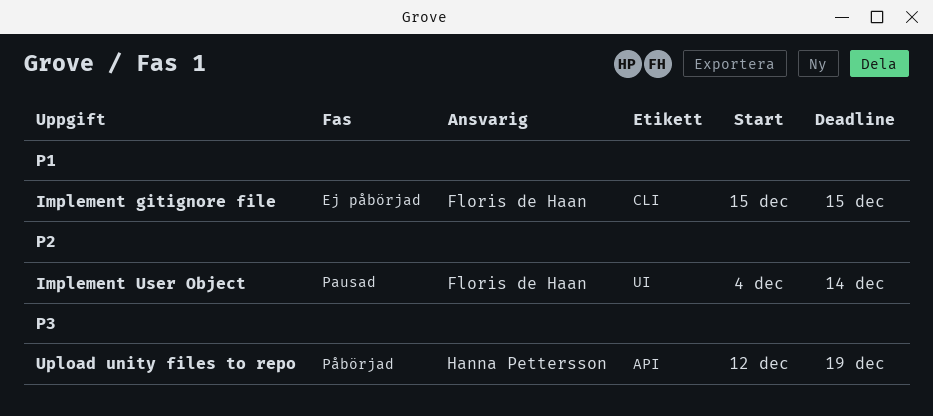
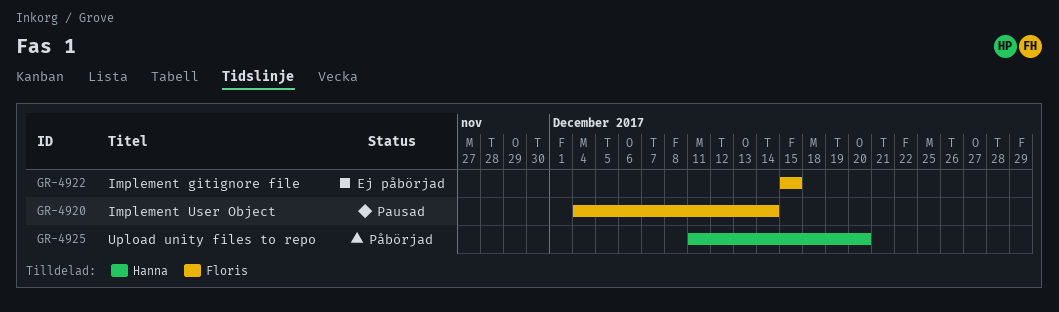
Upload unity files to repo, start: Dec 12 -> Dec 11
Upload unity files to repo, due: Dec 19 -> Dec 20

